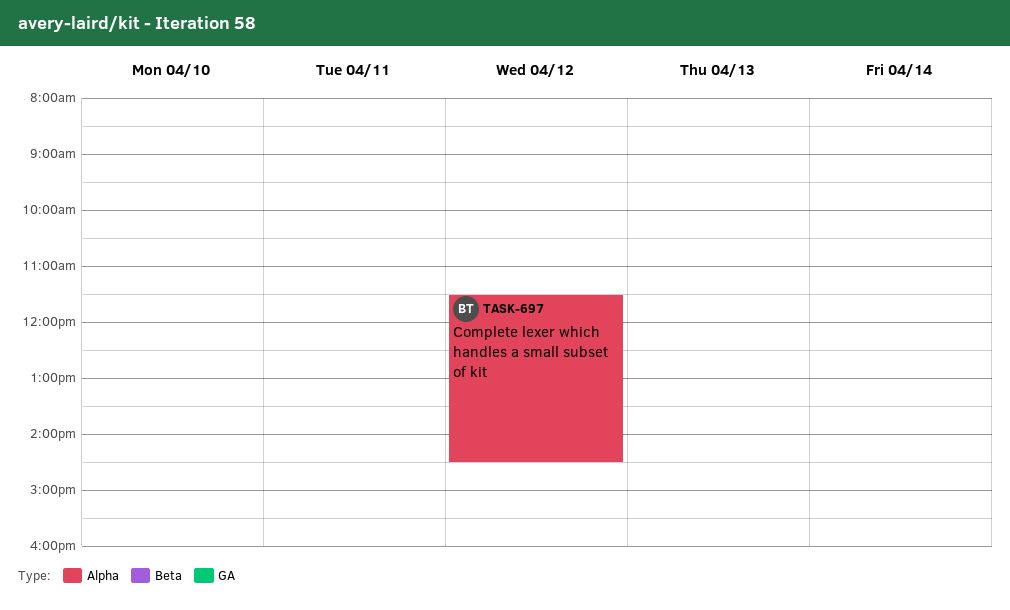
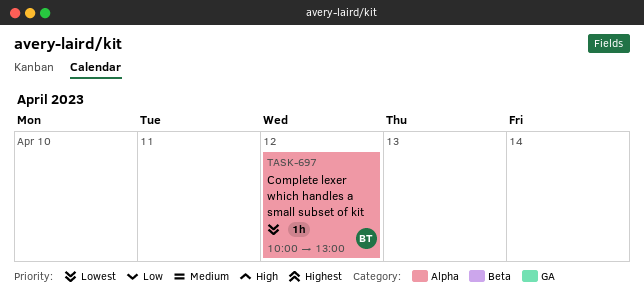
TASK-697, begins: 11:30 -> 10:00
TASK-697, ends: 14:30 -> 13:00

